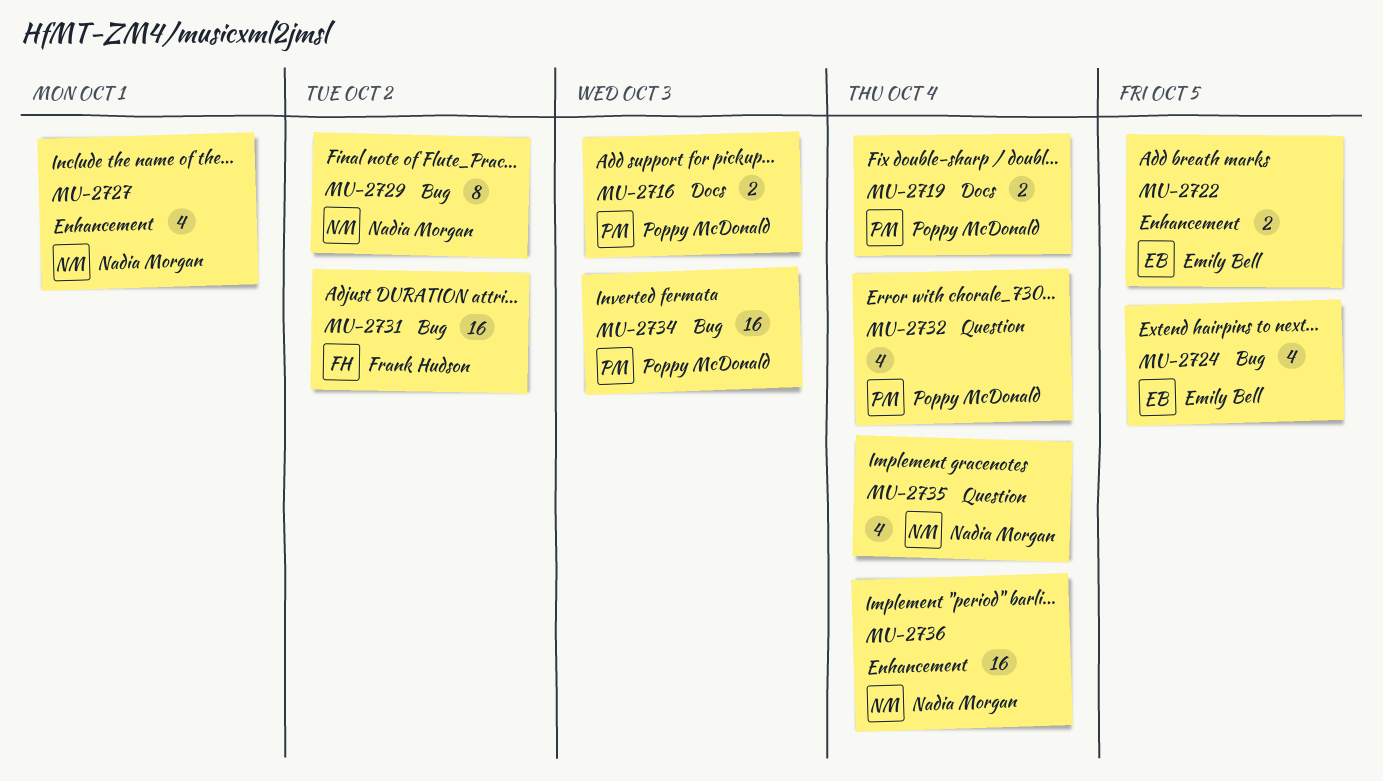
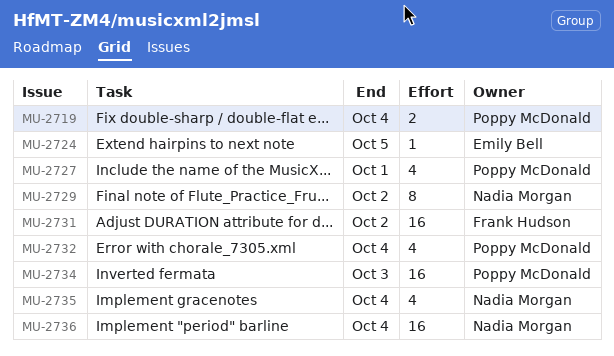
MU-2716: present -> none
MU-2722: present -> none
MU-2724, estimate: 4 -> 1
MU-2727, owner: Nadia Morgan -> Poppy McDonald

